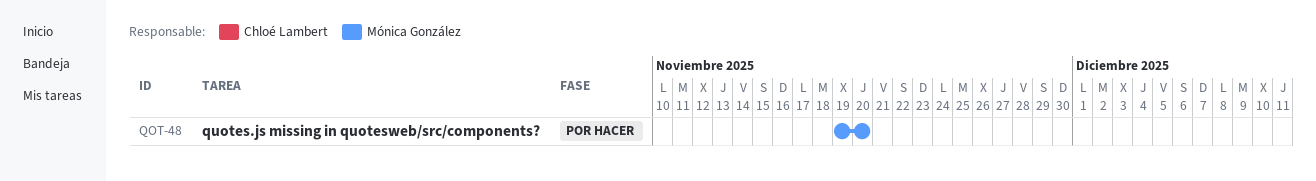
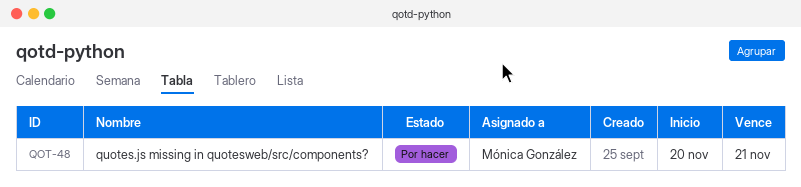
QOT-48, start: Nov 19 -> Nov 20
QOT-48, due: Nov 20 -> Nov 21

